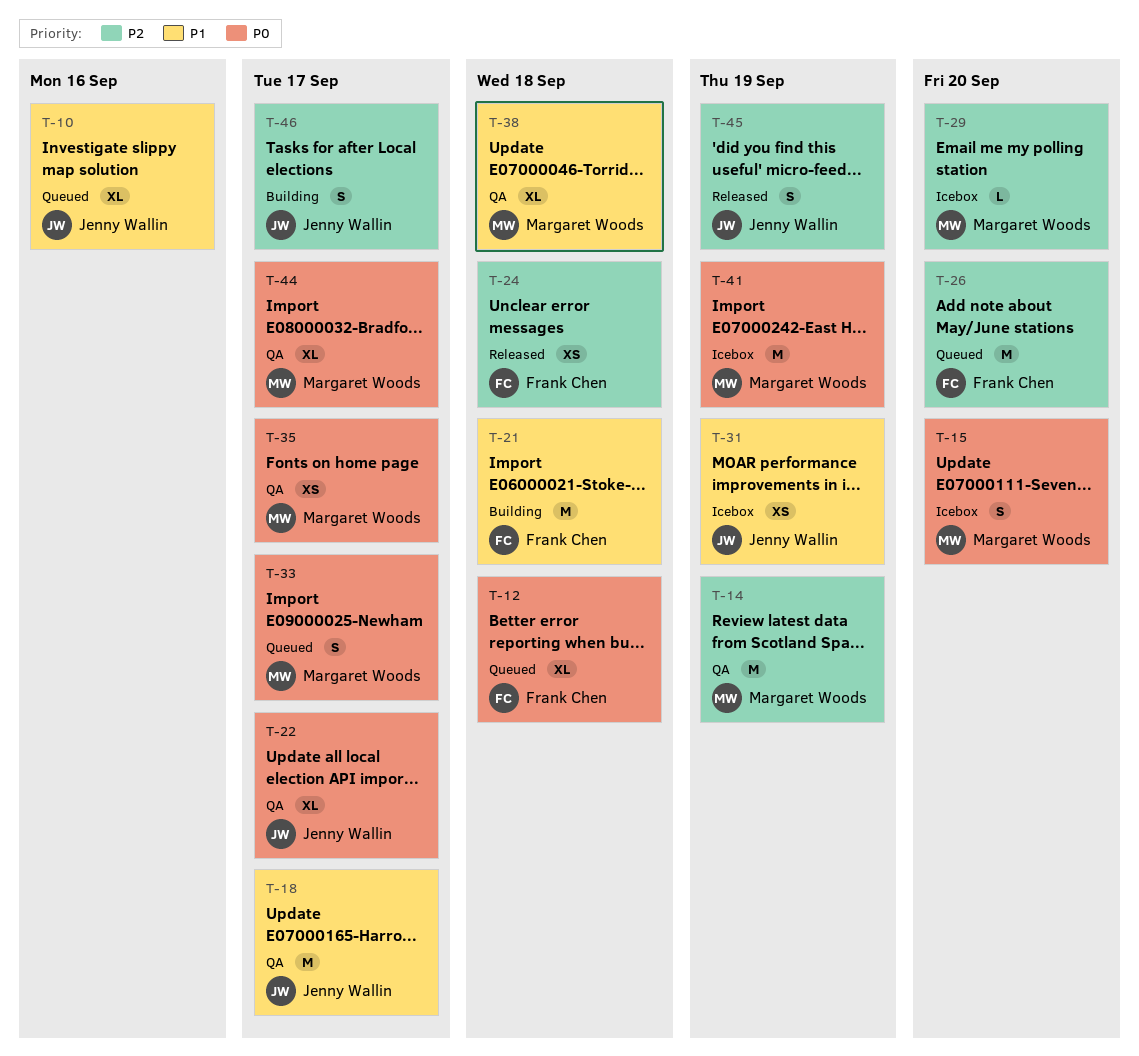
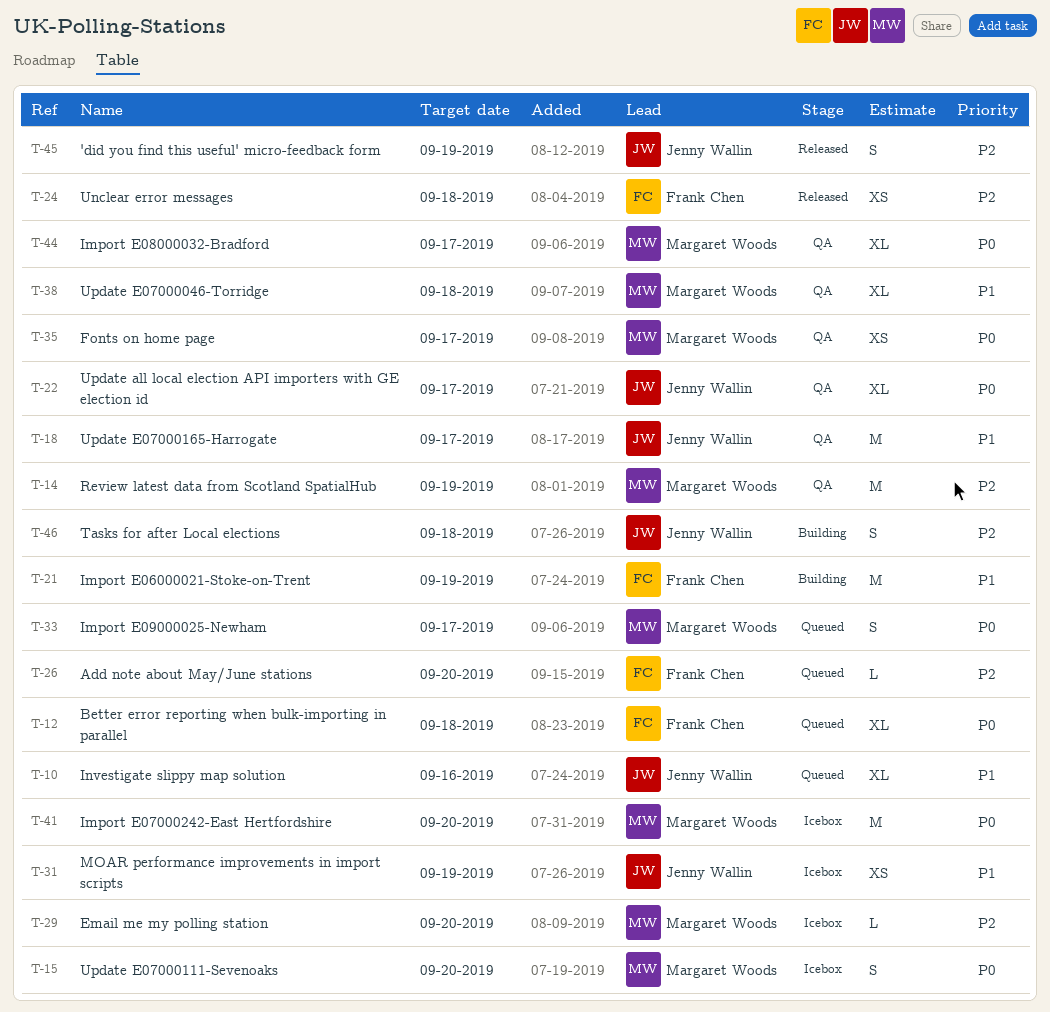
T-21, due: Sep 18 -> Sep 19
T-26, estimate: M -> L
T-41, due: Sep 19 -> Sep 20
T-46, due: Sep 17 -> Sep 18

